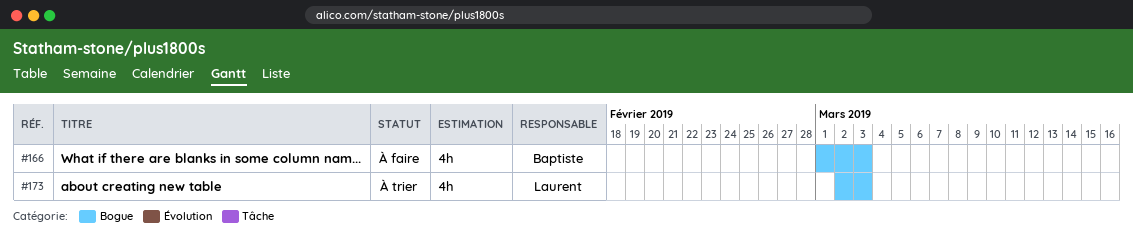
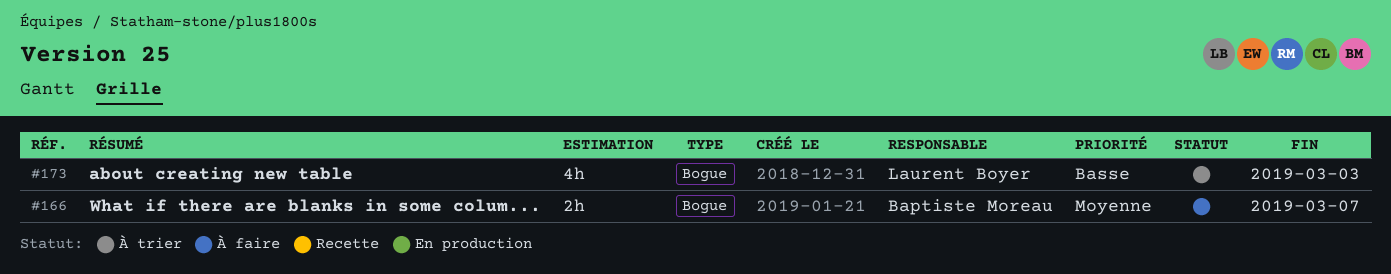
#166, estimate: 4h -> 2h
#166, due: Mar 3 -> Mar 7

